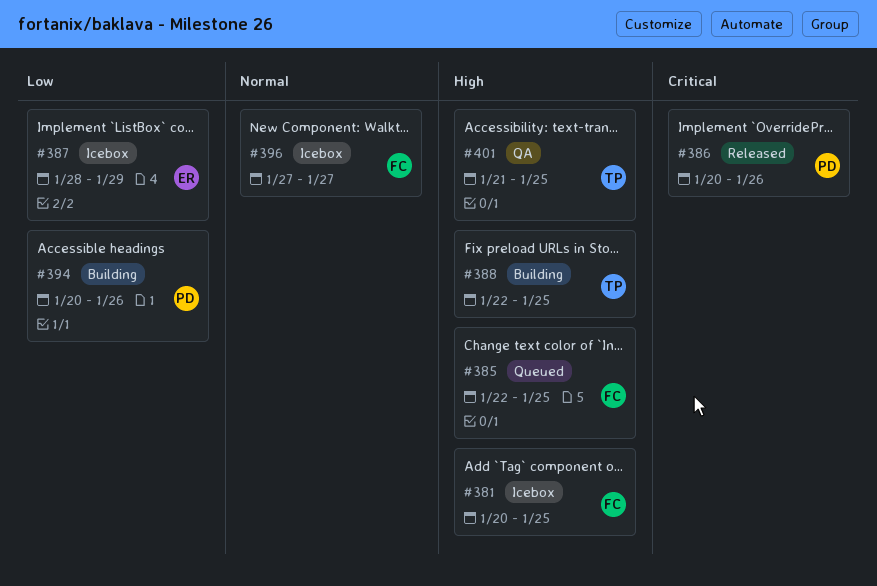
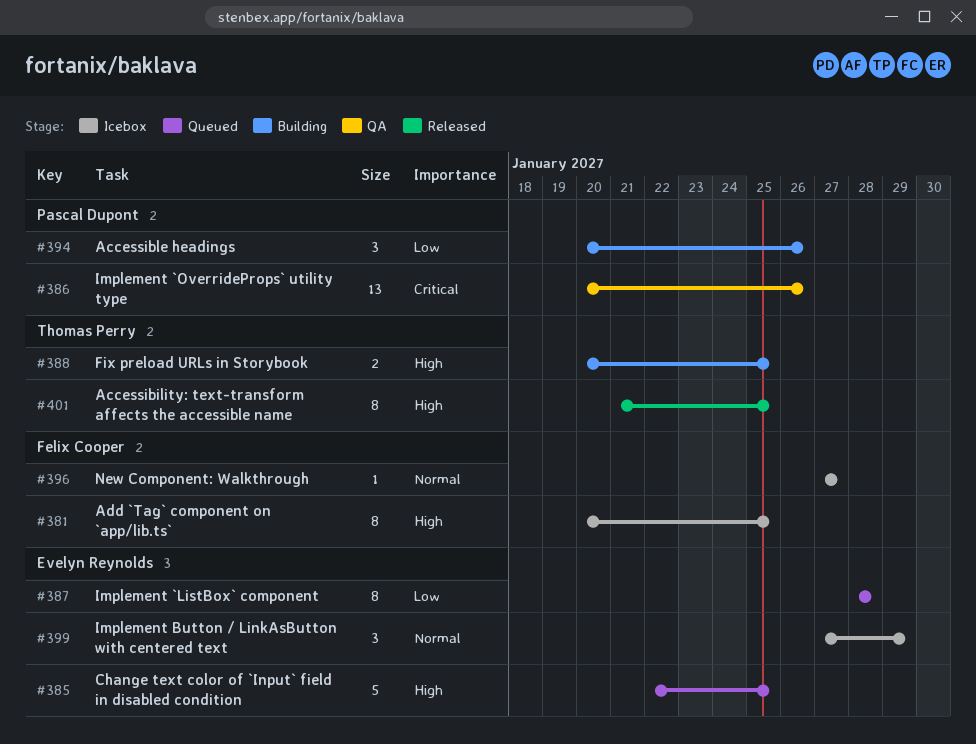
#385, owner: Felix Cooper -> Evelyn Reynolds
#386, status: Released -> QA
#387, status: Icebox -> Queued
#387, due: Jan 29 -> Jan 28
#388, start: Jan 22 -> Jan 20
#399: none -> present
#401, status: QA -> Released

